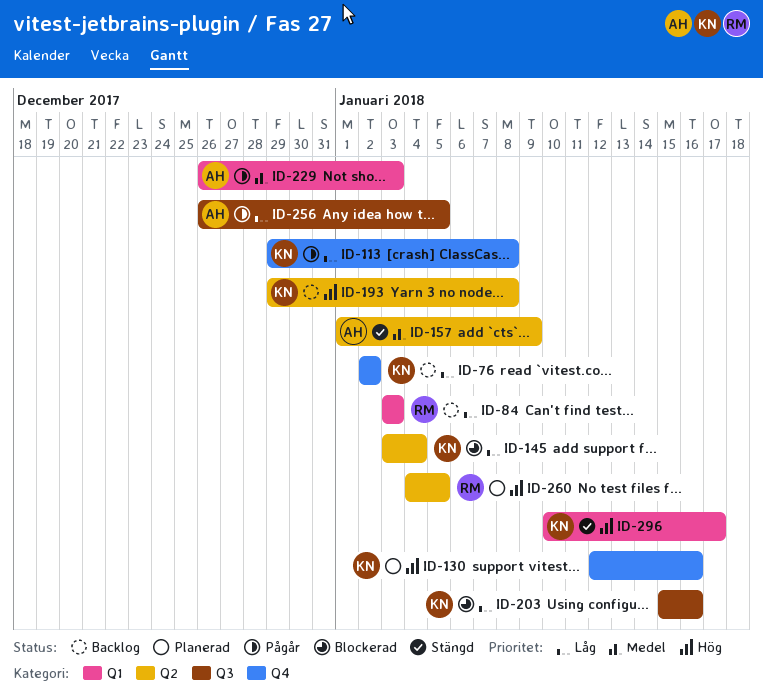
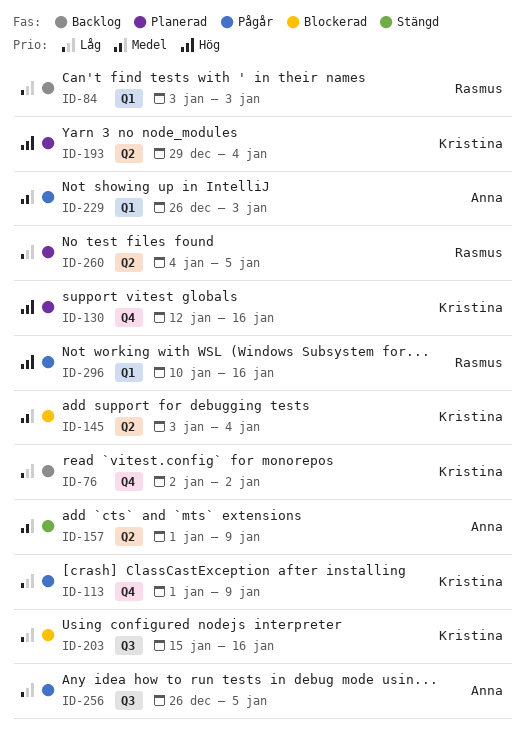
ID-113, start: Dec 29 -> Jan 1
ID-113, due: Jan 8 -> Jan 9
ID-145, priority: Låg -> Medel
ID-193, status: Backlog -> Planerad
ID-193, due: Jan 8 -> Jan 4
ID-260, priority: Hög -> Låg
ID-296, status: Stängd -> Pågår
ID-296, owner: Kristina -> Rasmus
ID-296, due: Jan 17 -> Jan 16

